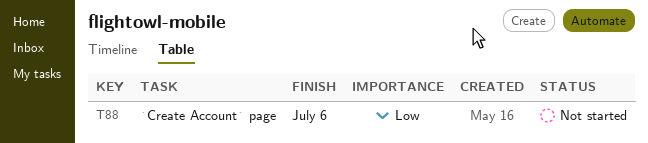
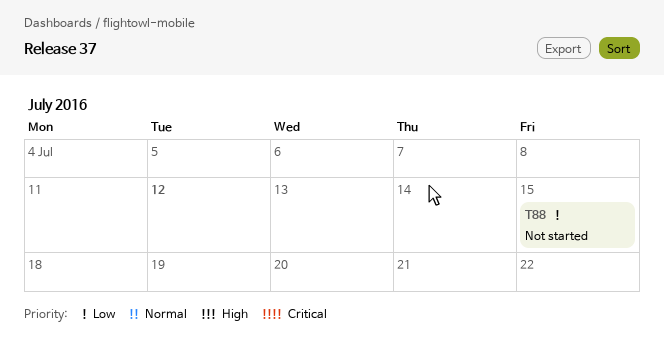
T88, due: Jul 6 -> Jul 15

